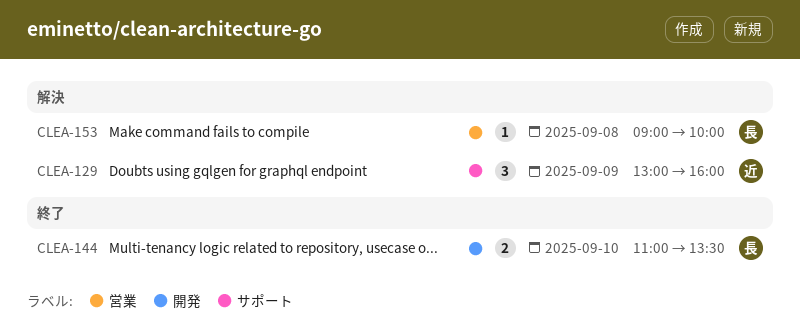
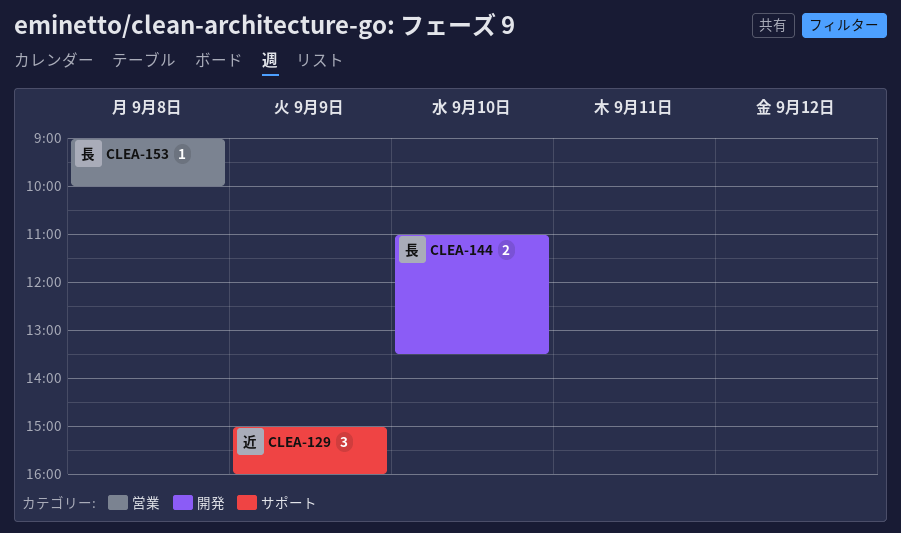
CLEA-129, begins: 13:00 -> 15:00

